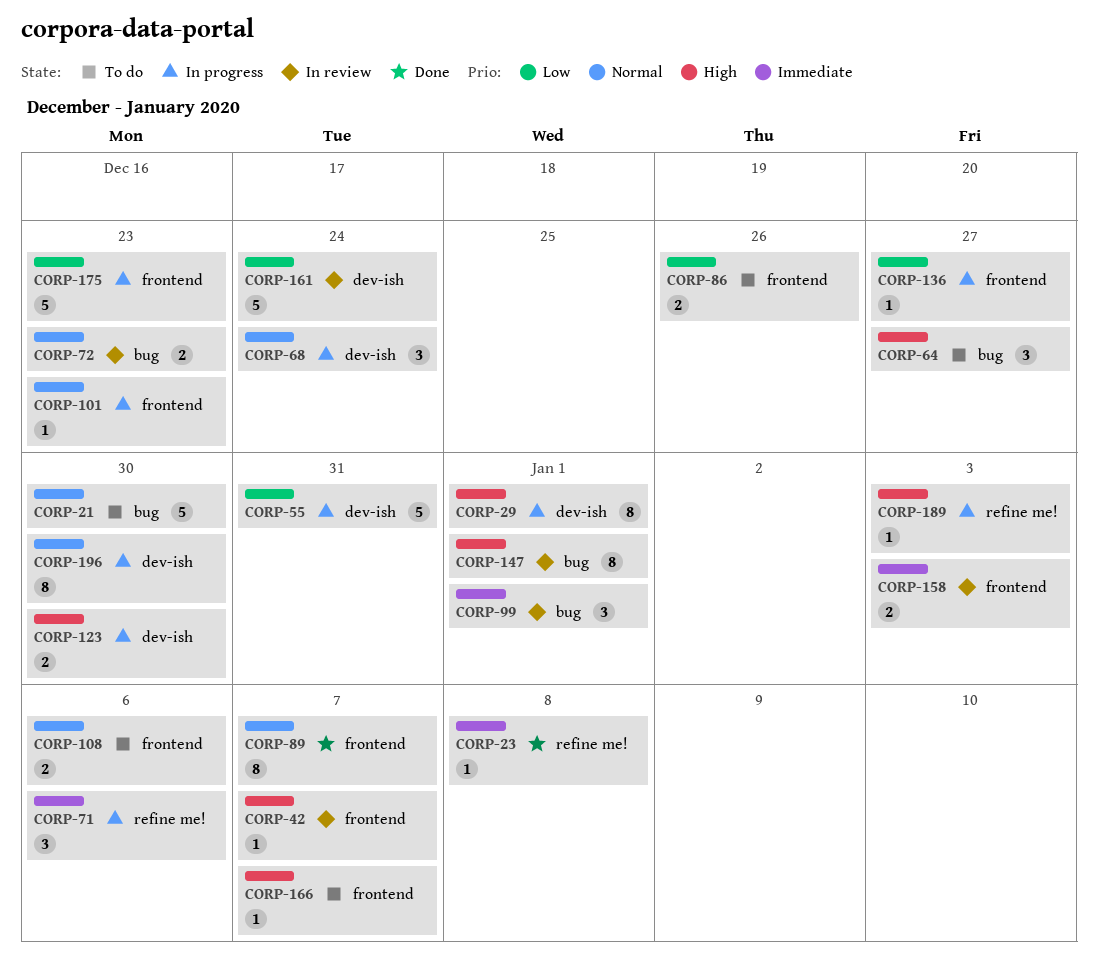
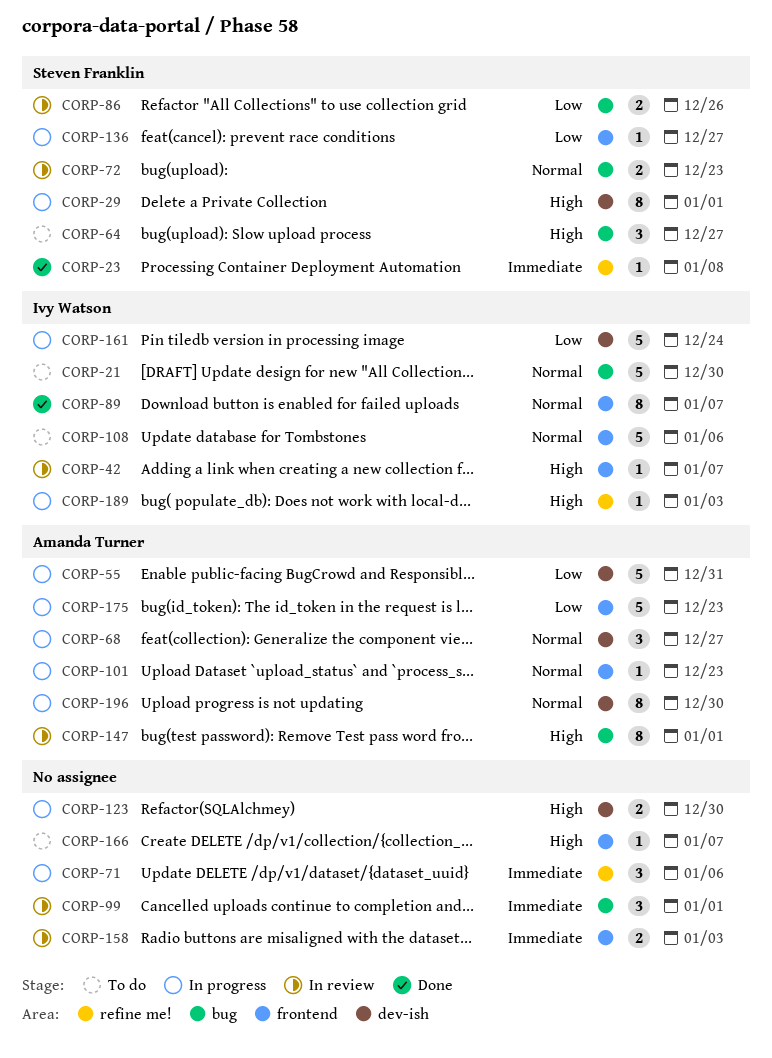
CORP-68, due: Dec 24 -> Dec 27
CORP-86, status: To do -> In review
CORP-86, label: frontend -> bug
CORP-108, estimate: 2 -> 5
CORP-161, status: In review -> In progress

